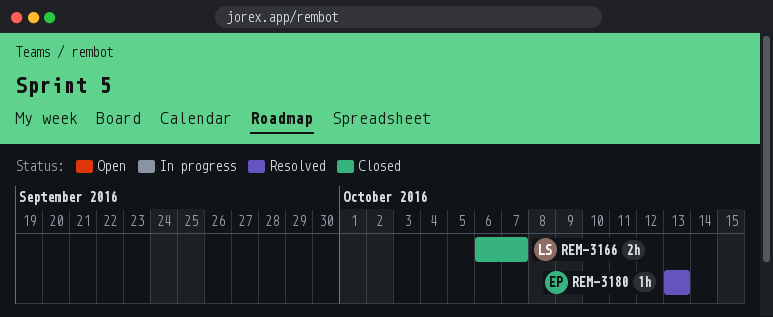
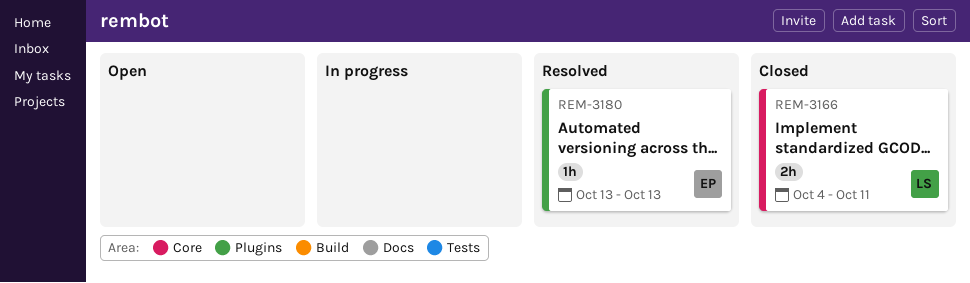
REM-3166, start: Oct 6 -> Oct 4
REM-3166, due: Oct 7 -> Oct 11

